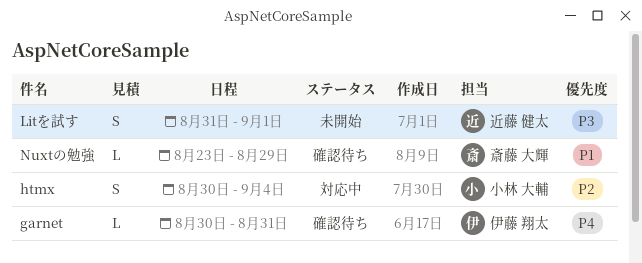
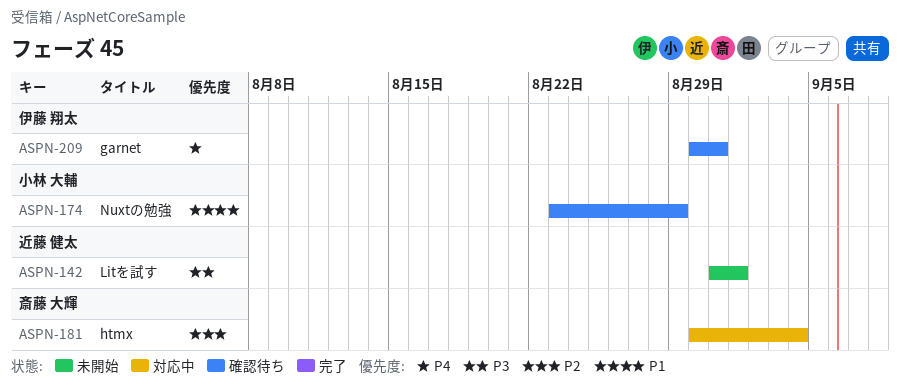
htmx, owner: 小林 大輔 -> 斎藤 大輝
Nuxtの勉強, owner: 斎藤 大輝 -> 小林 大輔

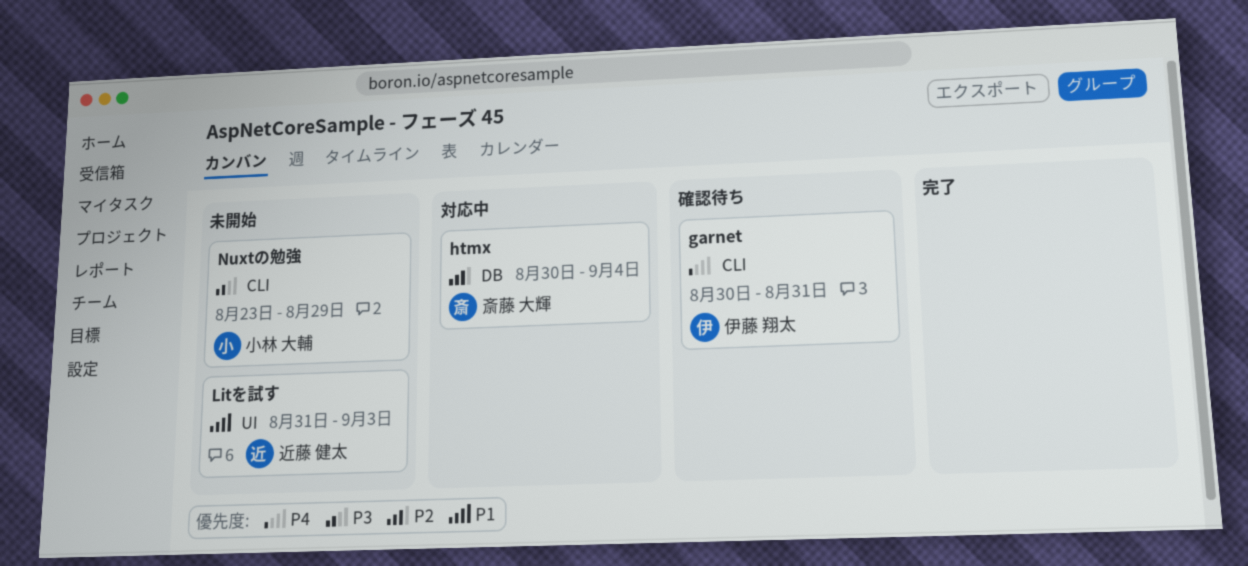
Litを試す, priority: P3 -> P1
Litを試す, due: Sep 1 -> Sep 3
Nuxtの勉強, status: 確認待ち -> 未開始
Nuxtの勉強, priority: P1 -> P3

